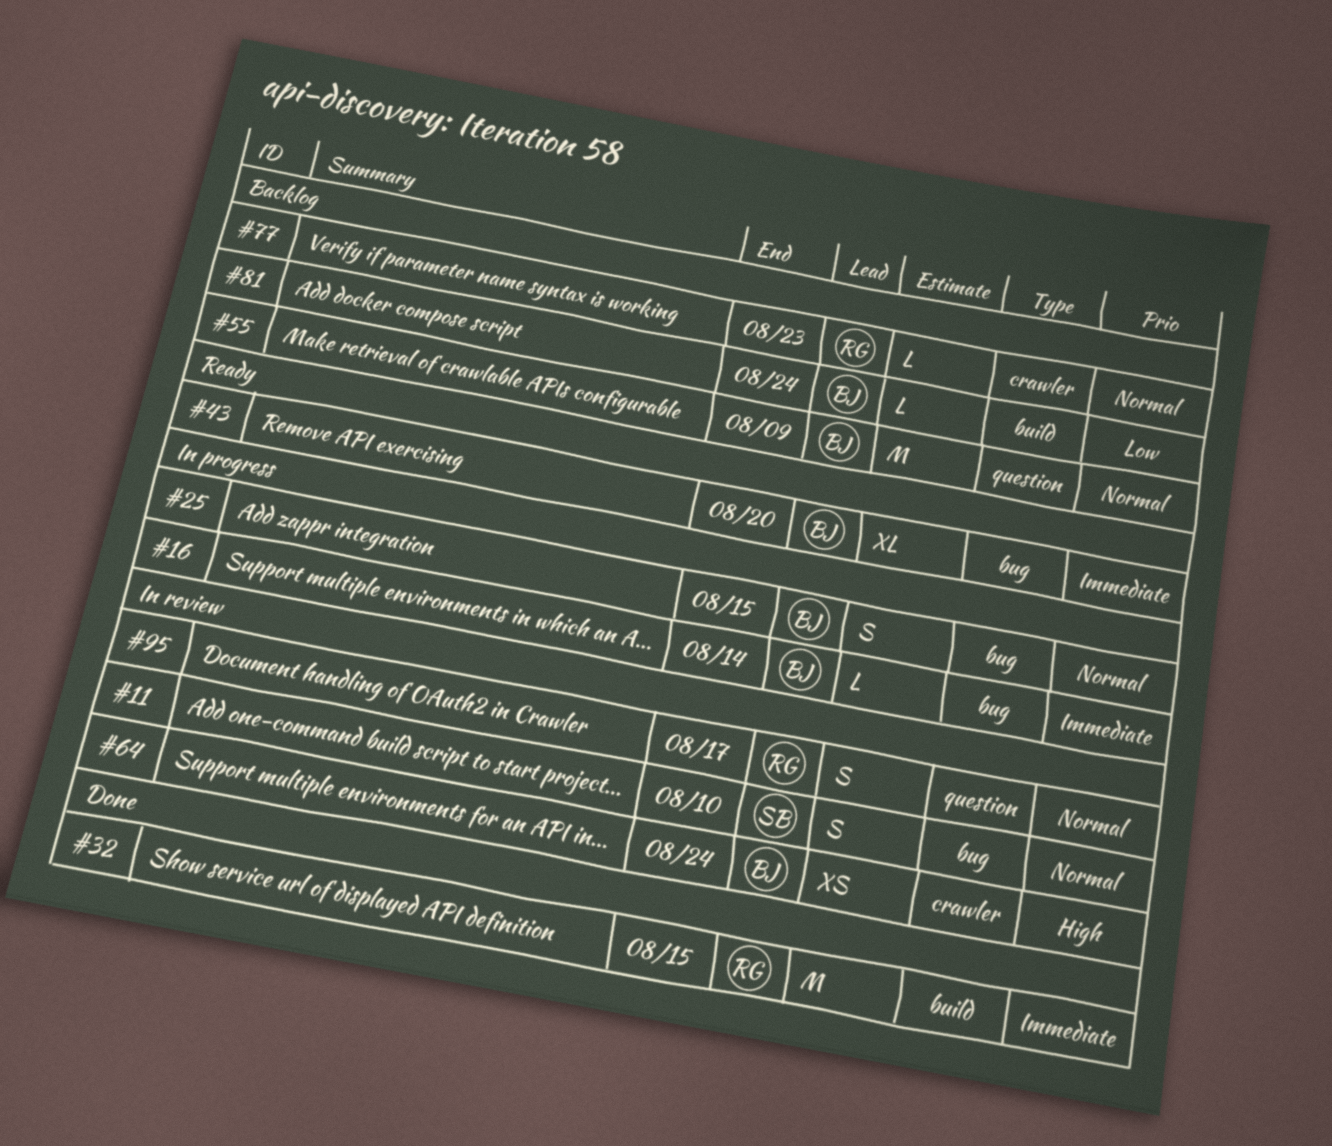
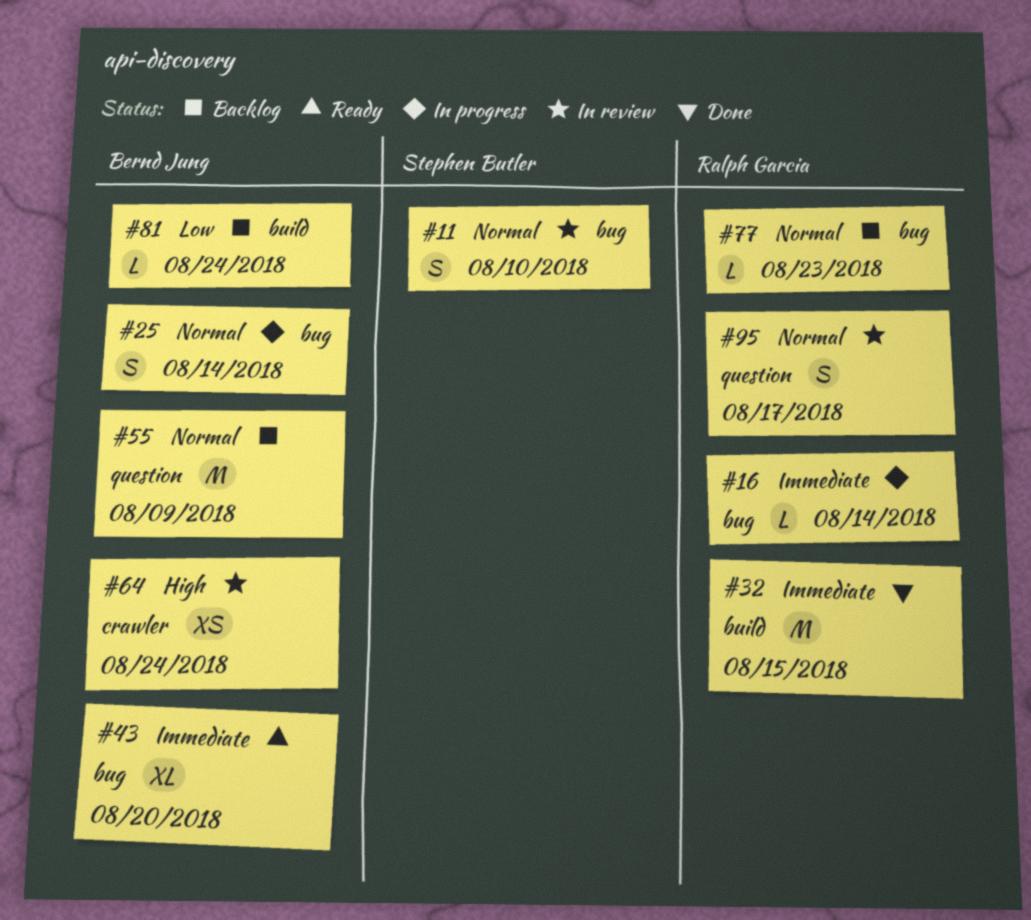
#16, owner: Bernd Jung -> Ralph Garcia
#25, due: Aug 15 -> Aug 14
#77, label: crawler -> bug

